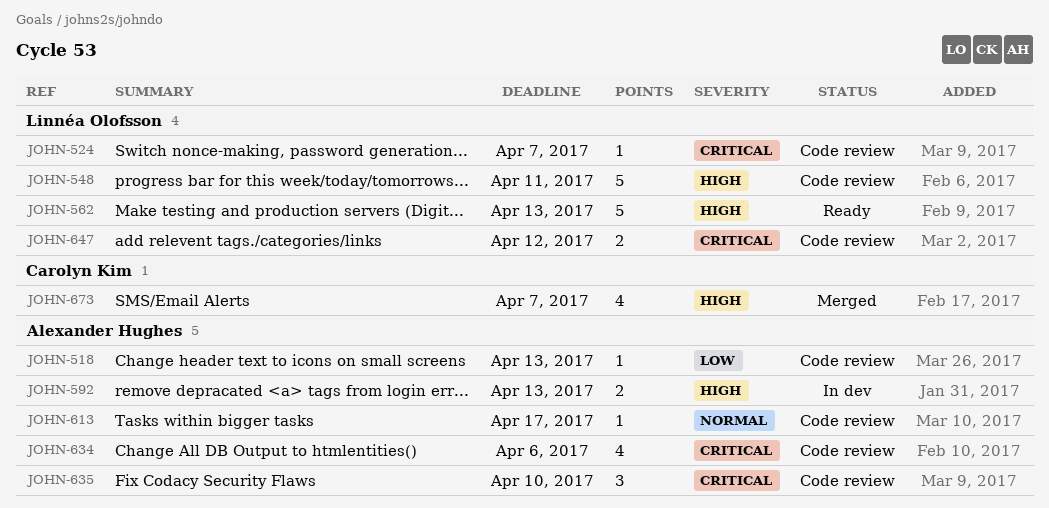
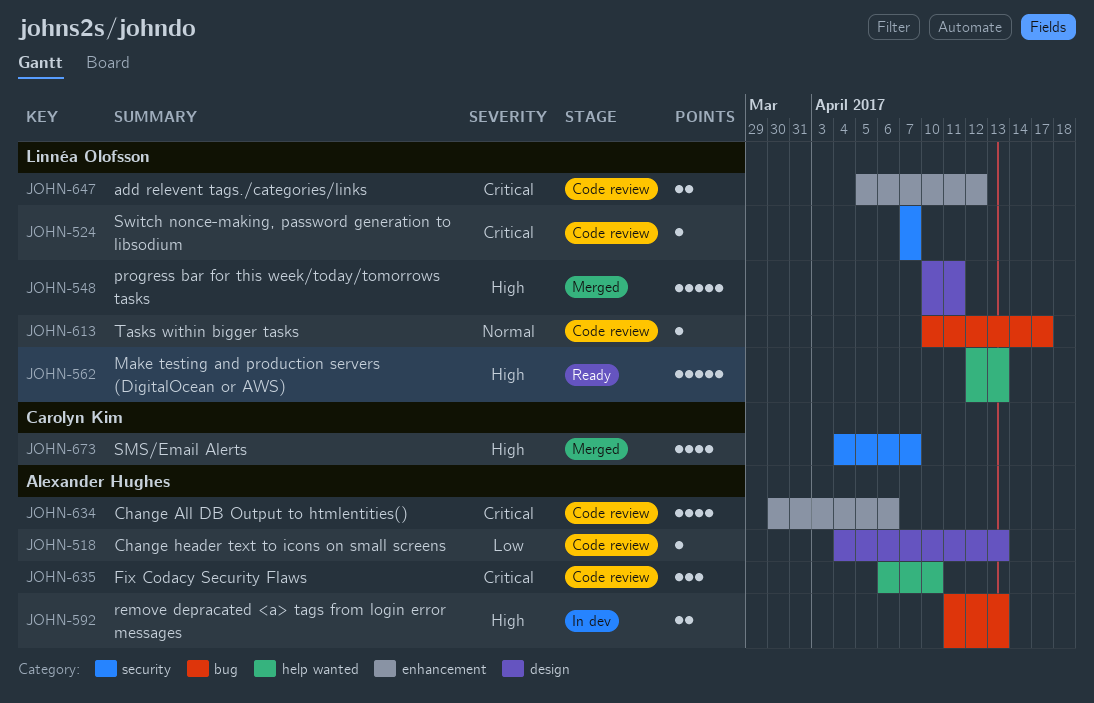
JOHN-548, status: Code review -> Merged
JOHN-613, owner: Alexander Hughes -> Linnéa Olofsson

